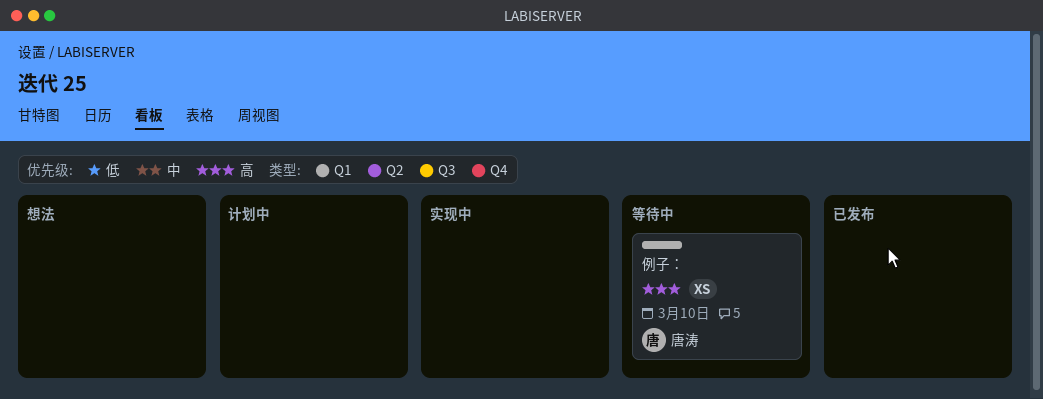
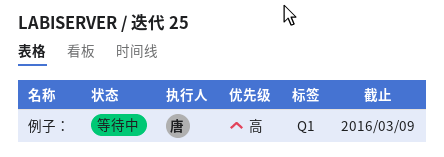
例子：, due: Mar 10 -> Mar 9

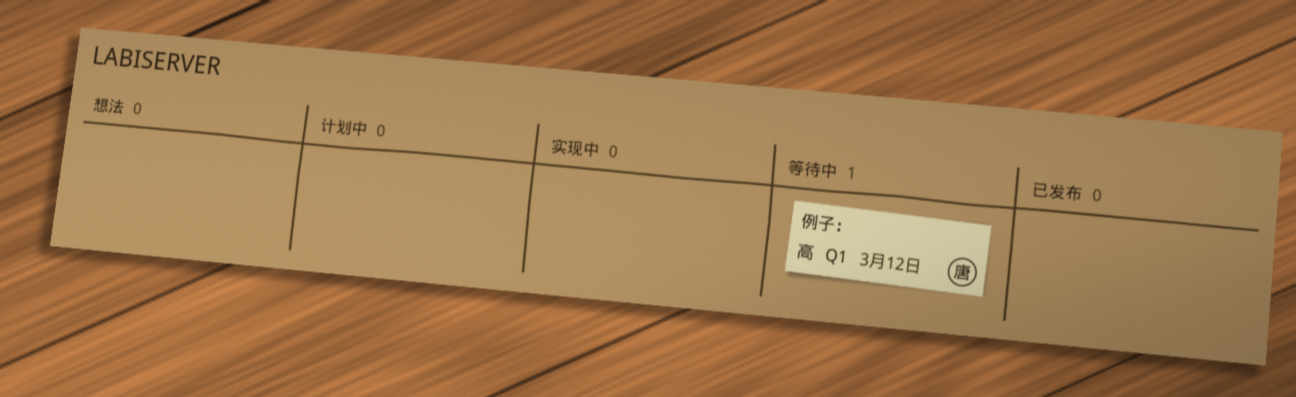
例子：, due: Mar 9 -> Mar 12

